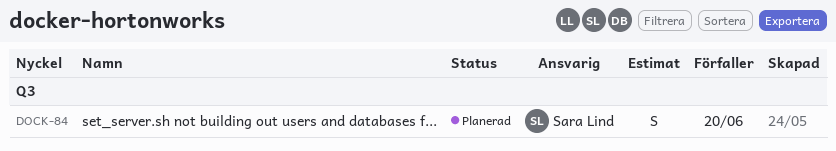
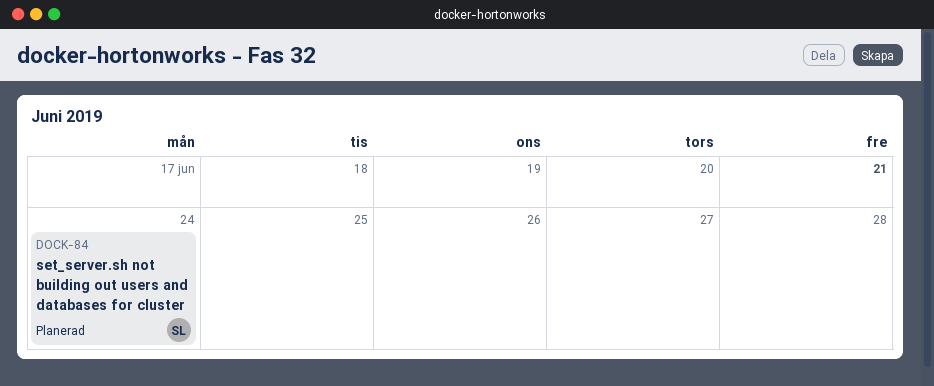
DOCK-84, due: Jun 20 -> Jun 24

